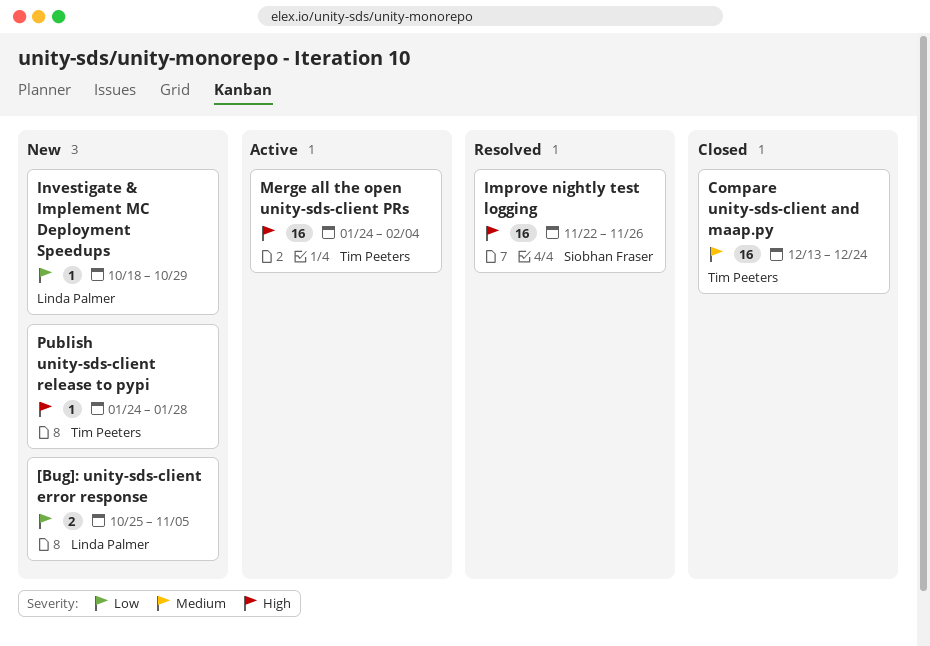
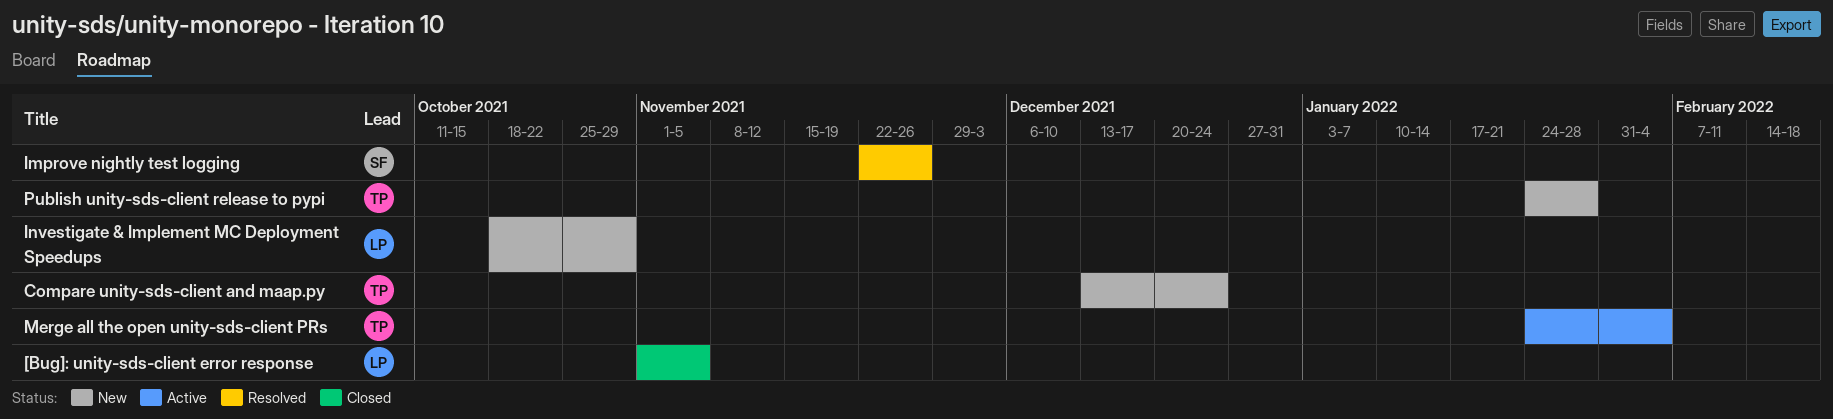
[Bug]: unity-sds-client error response, status: New -> Closed
[Bug]: unity-sds-client error response, start: Oct 25 -> Nov 1
Compare unity-sds-client and maap.py, status: Closed -> New

